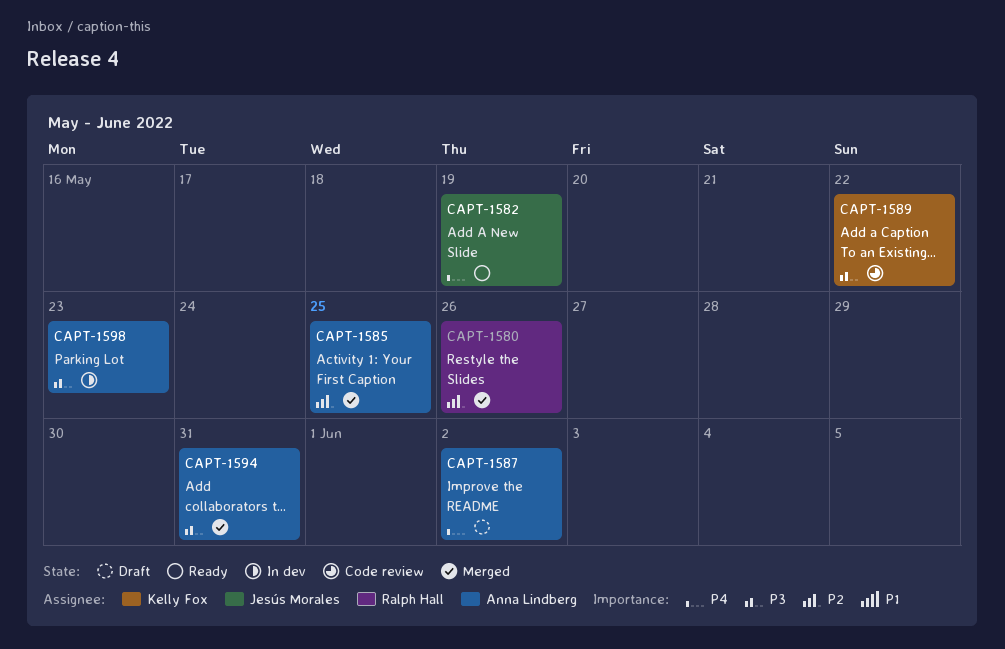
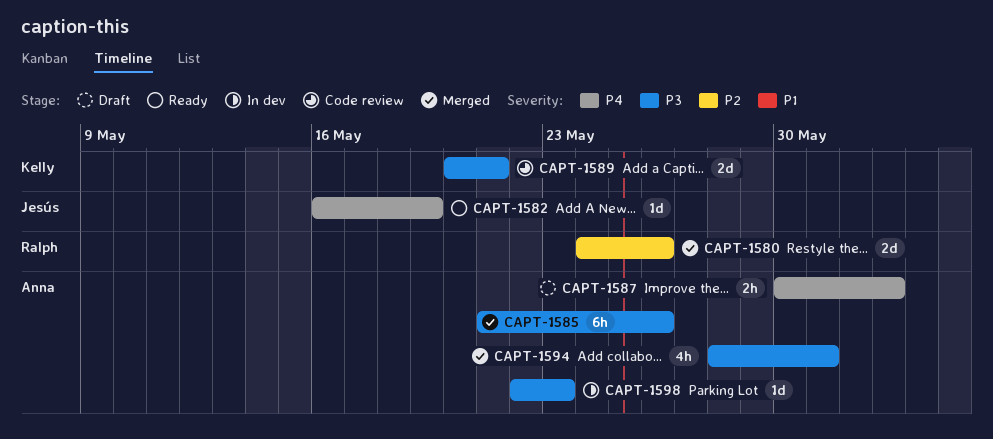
CAPT-1585, priority: P2 -> P3
CAPT-1585, due: May 25 -> May 26
CAPT-1589, due: May 22 -> May 21

